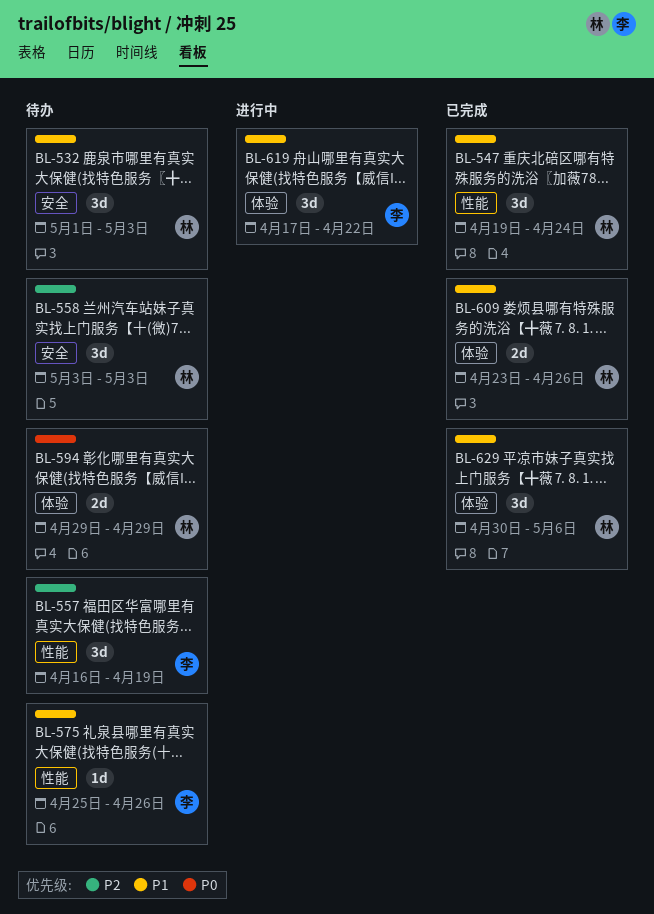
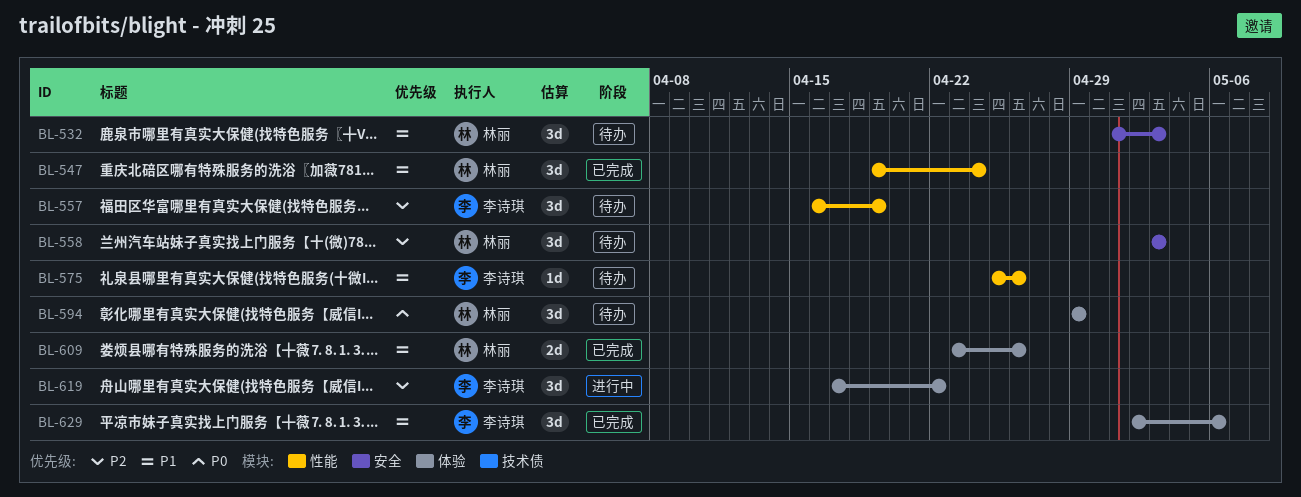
BL-594, estimate: 2d -> 3d
BL-619, priority: P1 -> P2
BL-629, owner: 林丽 -> 李诗琪
BL-629, start: Apr 30 -> May 2

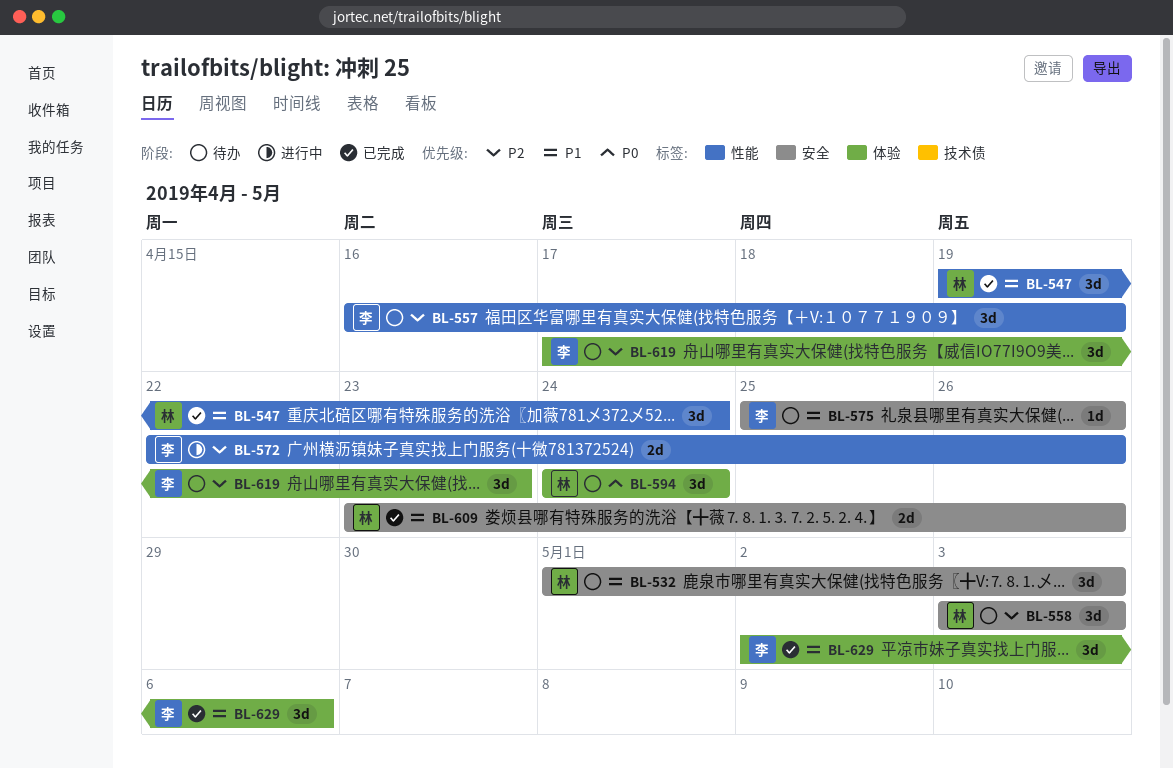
BL-572: none -> present
BL-575, label: 性能 -> 安全
BL-594, start: Apr 29 -> Apr 24
BL-594, due: Apr 29 -> Apr 24
BL-609, label: 体验 -> 安全
BL-619, status: 进行中 -> 待办
BL-619, due: Apr 22 -> Apr 23

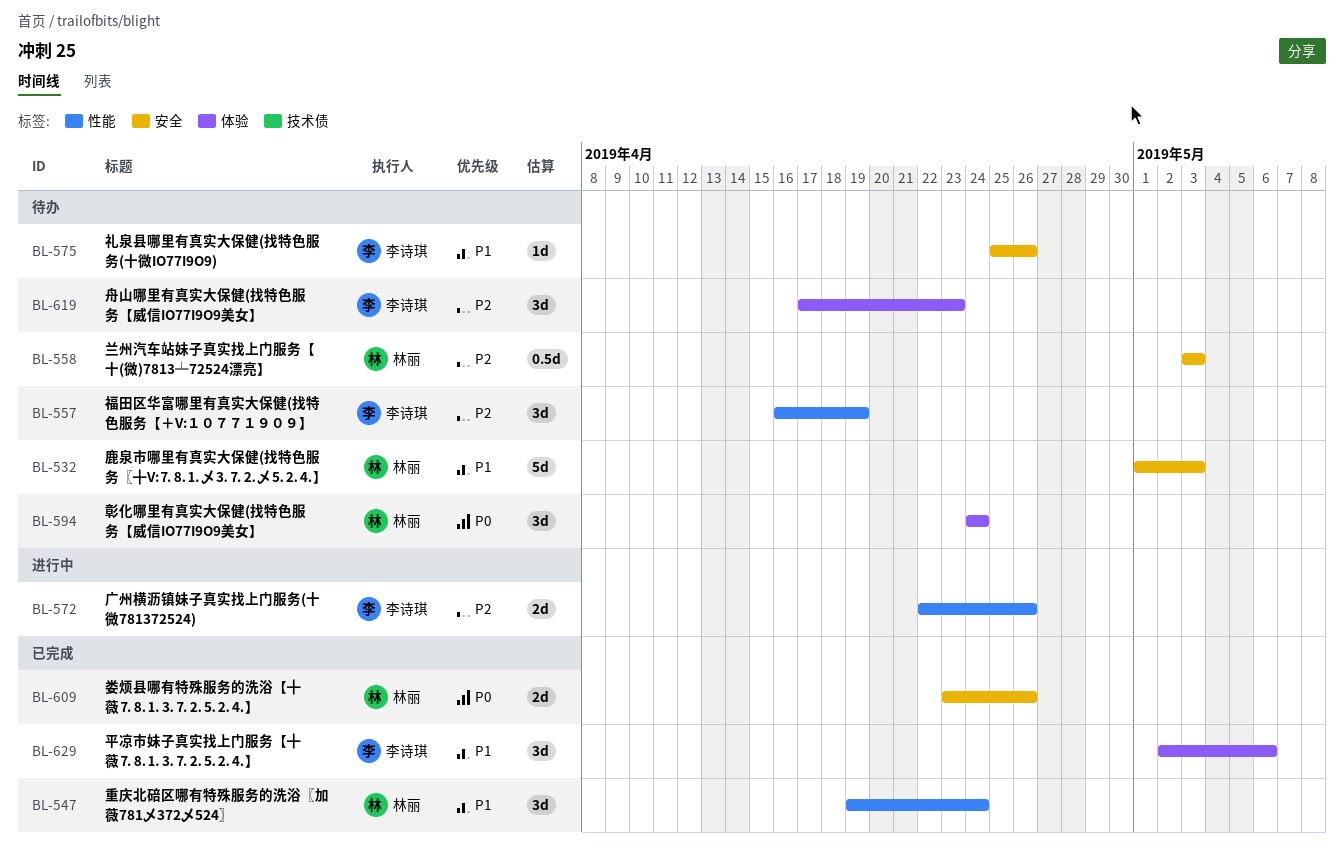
BL-532, estimate: 3d -> 5d
BL-558, estimate: 3d -> 0.5d
BL-609, priority: P1 -> P0

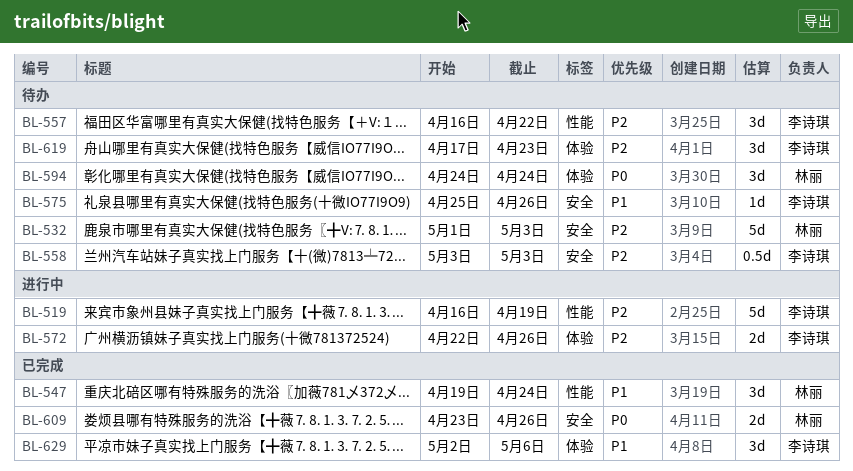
BL-519: none -> present
BL-532, priority: P1 -> P2
BL-557, due: Apr 19 -> Apr 22
BL-558, owner: 林丽 -> 李诗琪
BL-572, label: 性能 -> 体验

